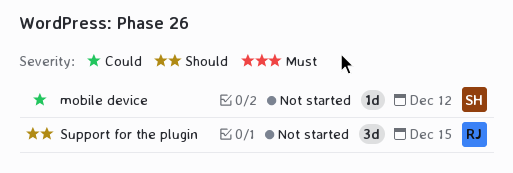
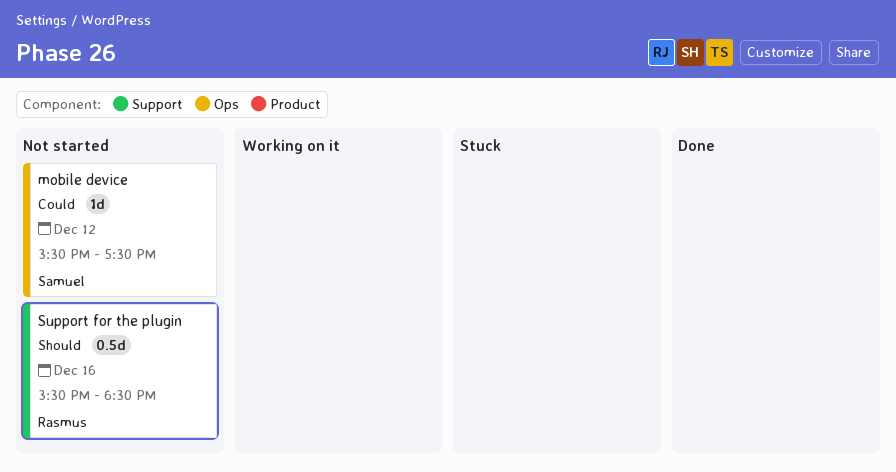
Support for the plugin, estimate: 3d -> 0.5d
Support for the plugin, day: Dec 15 -> Dec 16

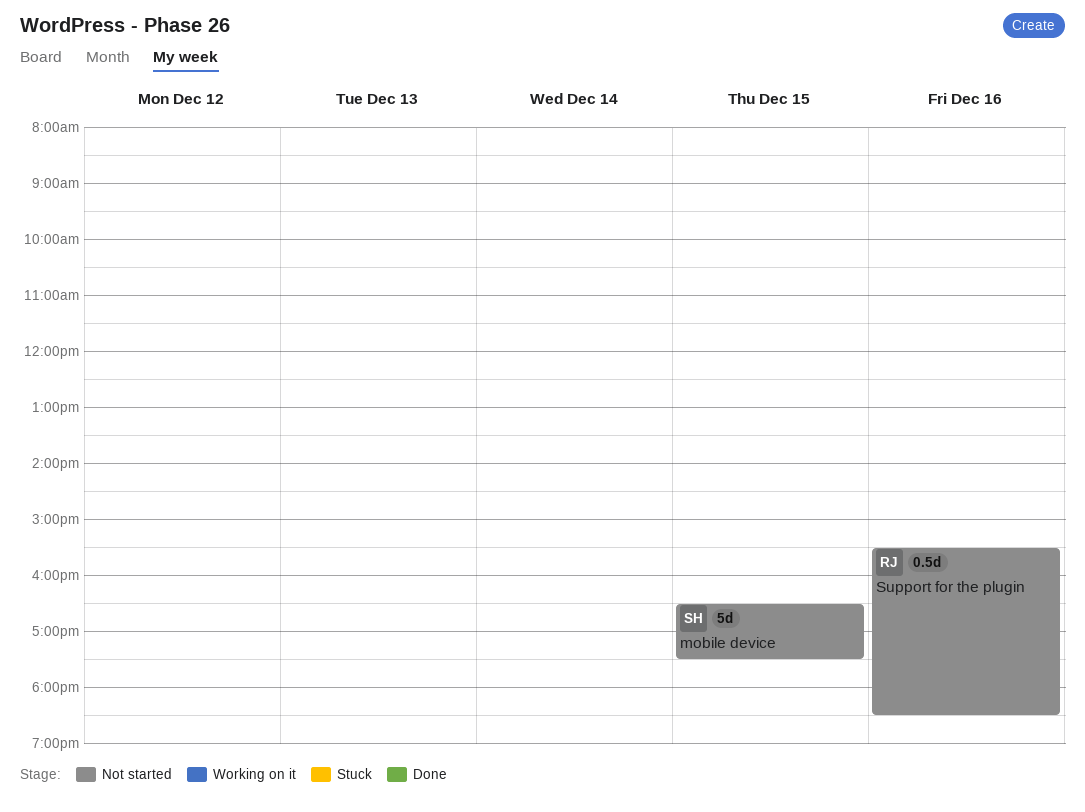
mobile device, estimate: 1d -> 5d
mobile device, day: Dec 12 -> Dec 15
mobile device, begins: 15:30 -> 16:30

